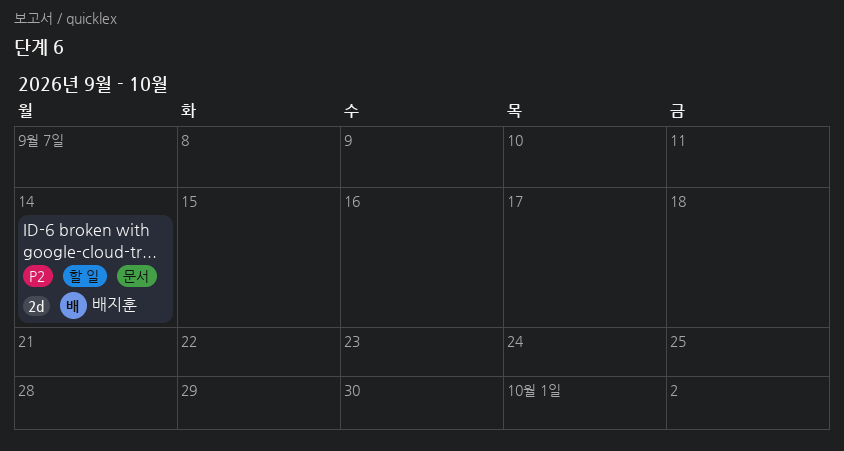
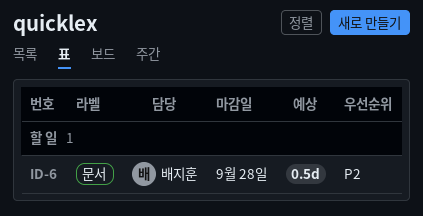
ID-6, estimate: 2d -> 0.5d
ID-6, due: Sep 14 -> Sep 28

